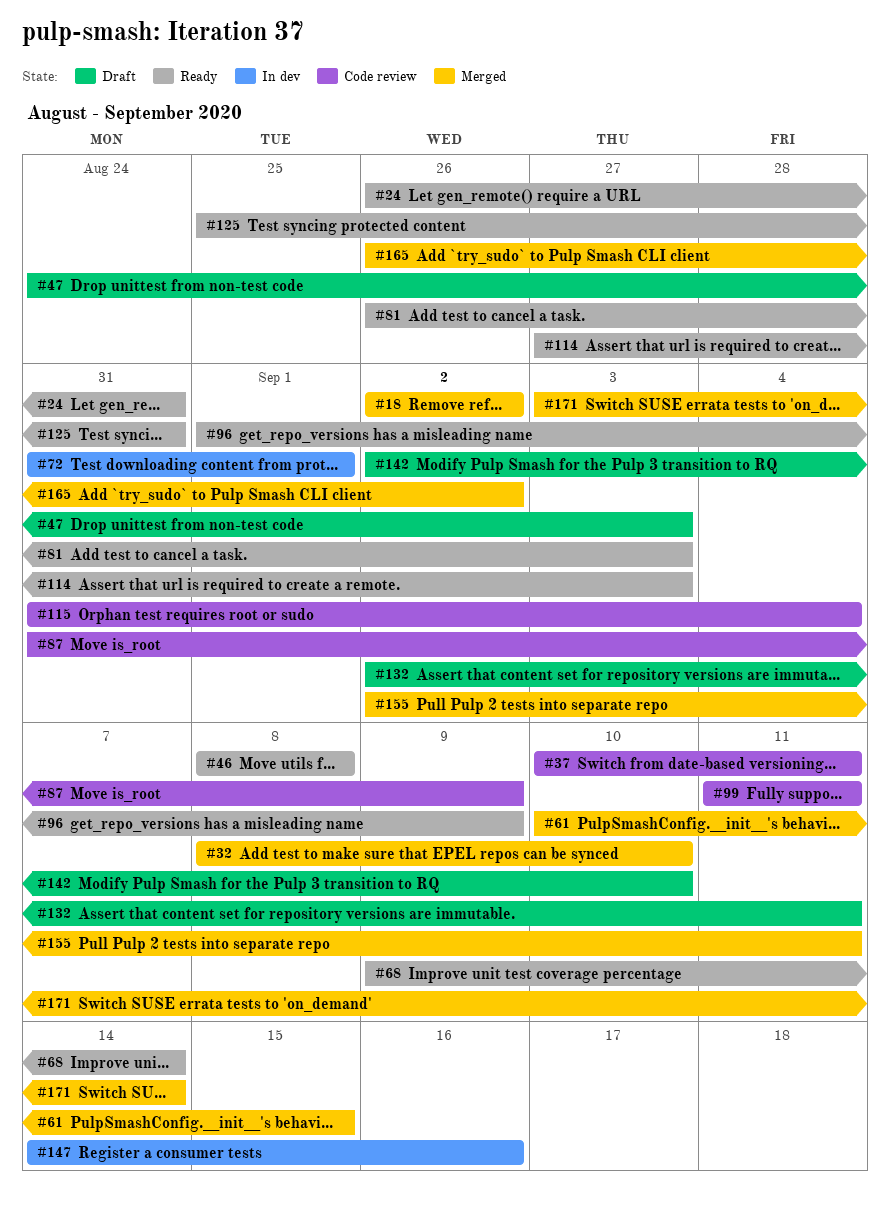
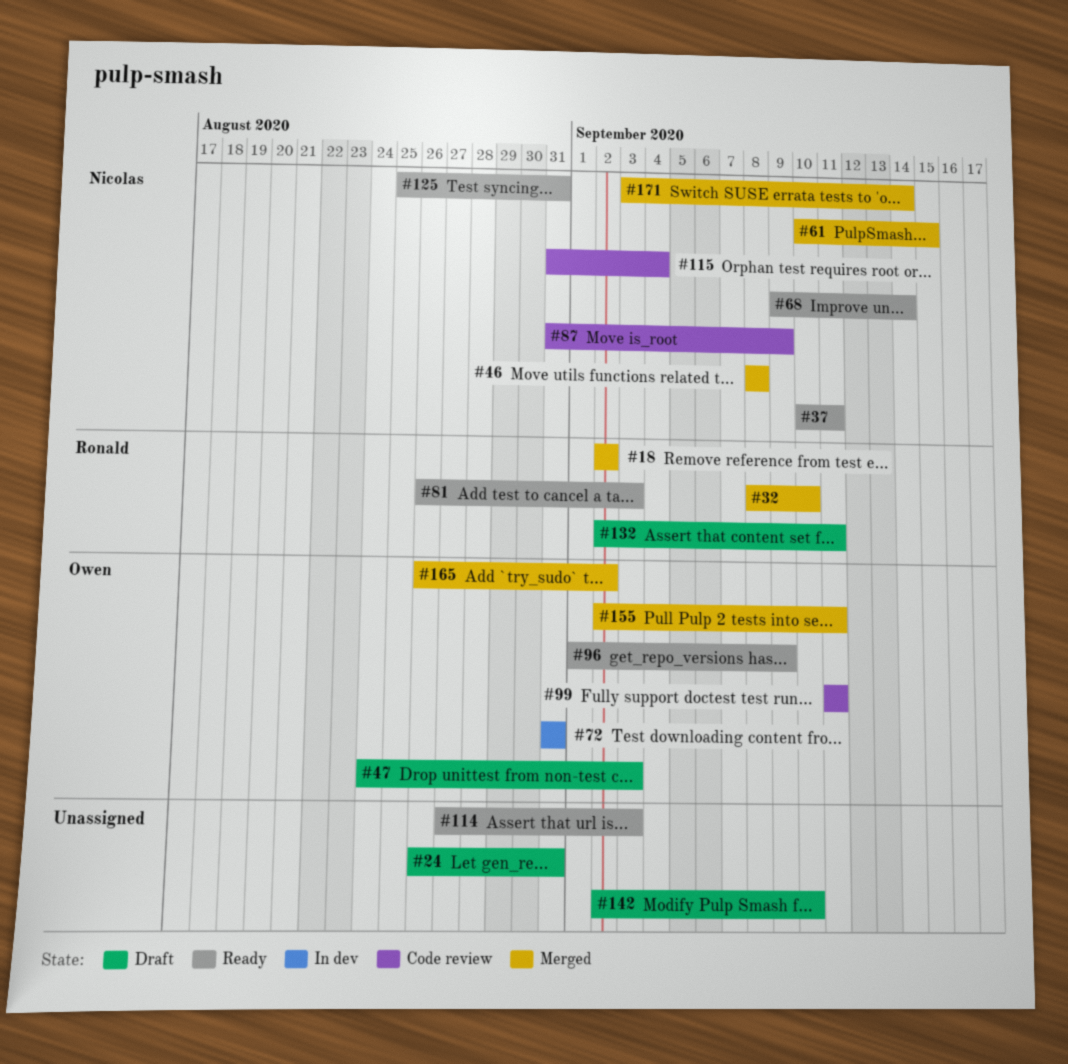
#24, status: Ready -> Draft
#37, status: Code review -> Ready
#46, status: Ready -> Merged
#72, due: Sep 1 -> Aug 31
#147: present -> none

